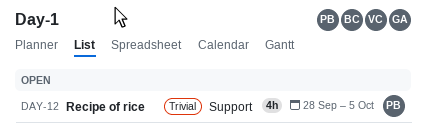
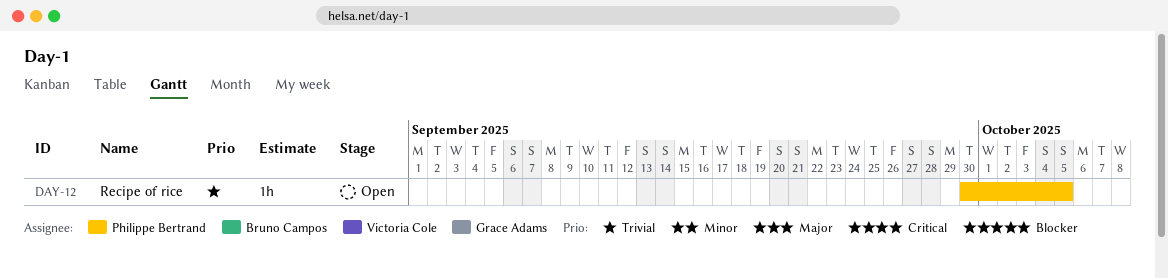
DAY-12, estimate: 4h -> 1h
DAY-12, start: Sep 28 -> Sep 30

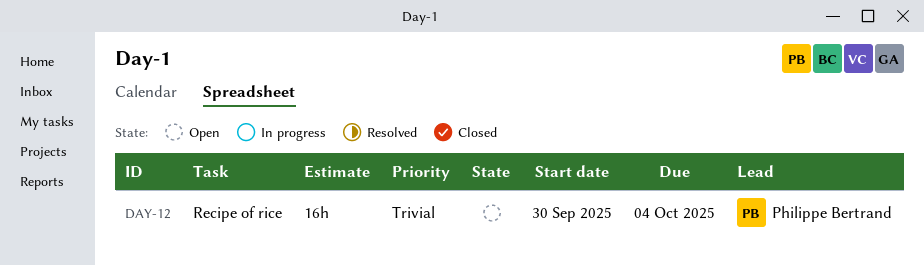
DAY-12, estimate: 1h -> 16h
DAY-12, due: Oct 5 -> Oct 4

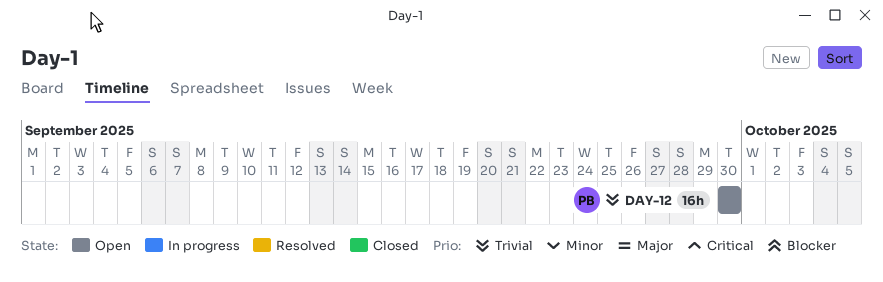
DAY-12, due: Oct 4 -> Sep 30

